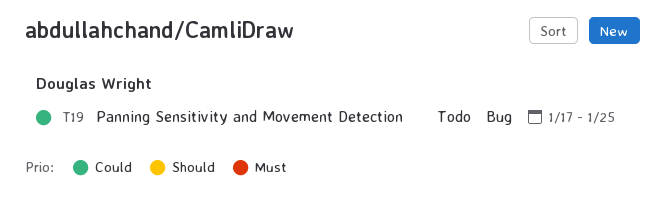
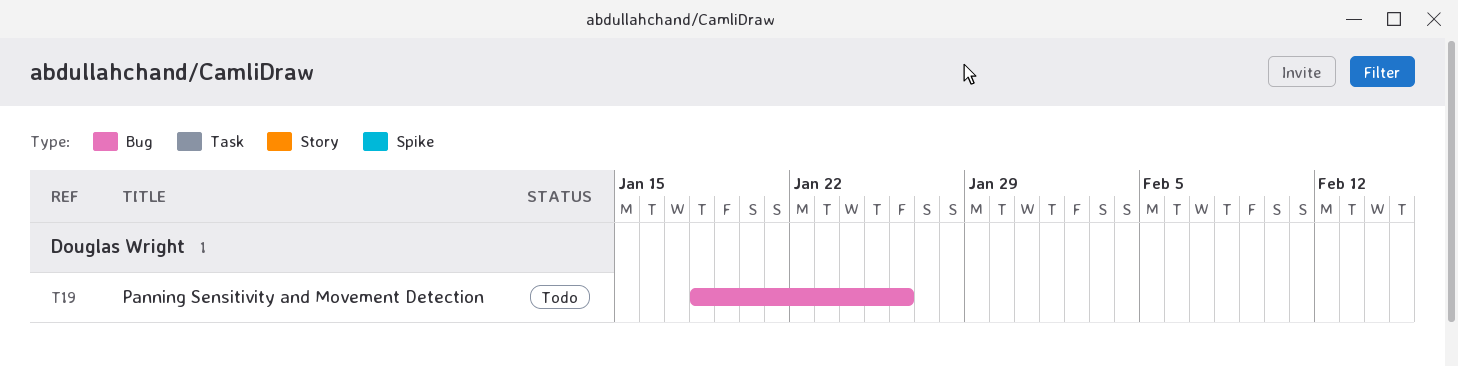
T19, start: Jan 17 -> Jan 18
T19, due: Jan 25 -> Jan 26

